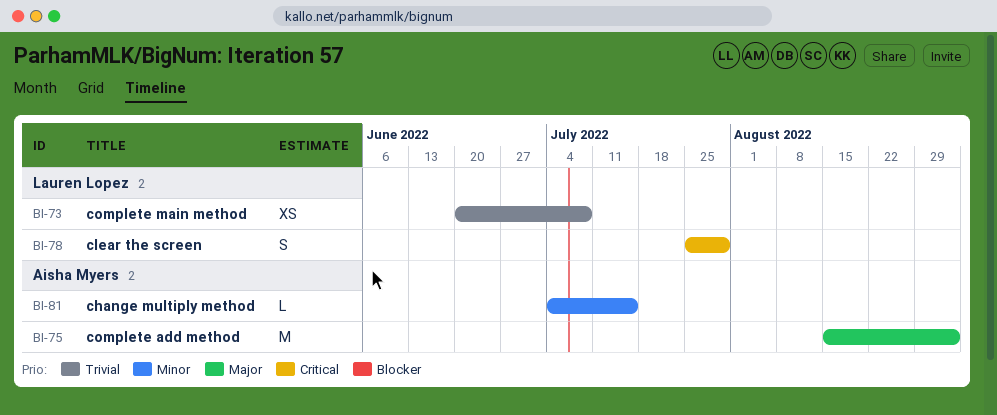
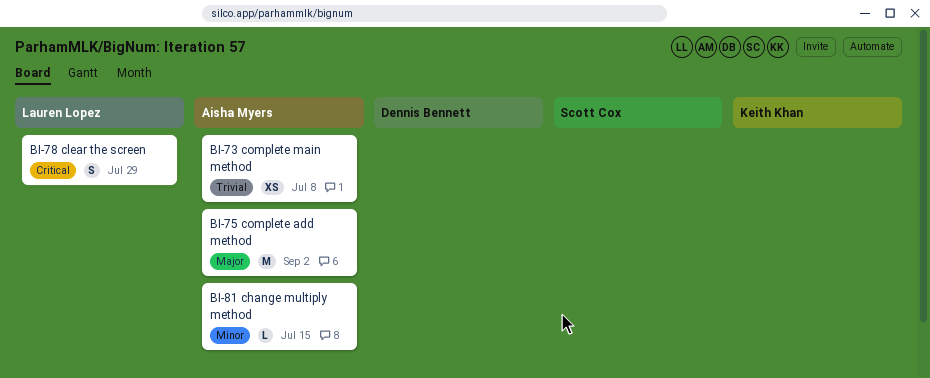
BI-73, owner: Lauren Lopez -> Aisha Myers

